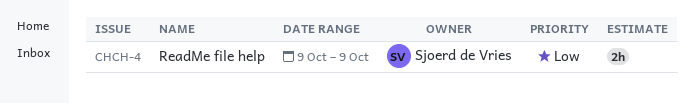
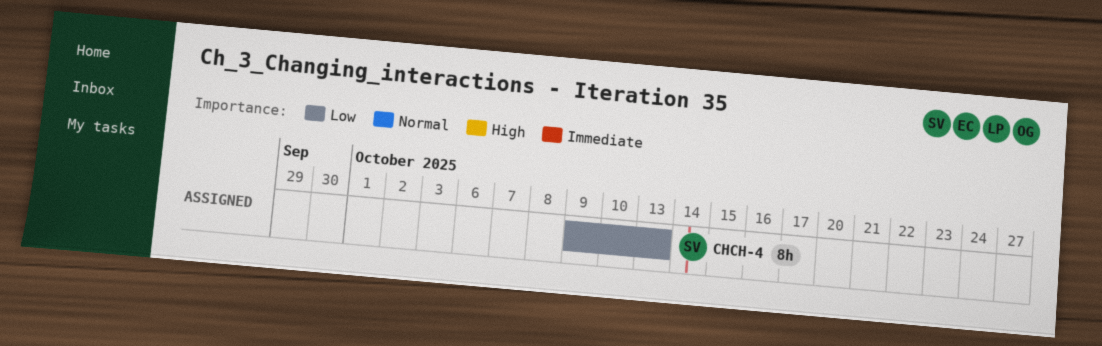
CHCH-4, estimate: 2h -> 8h
CHCH-4, due: Oct 9 -> Oct 13

